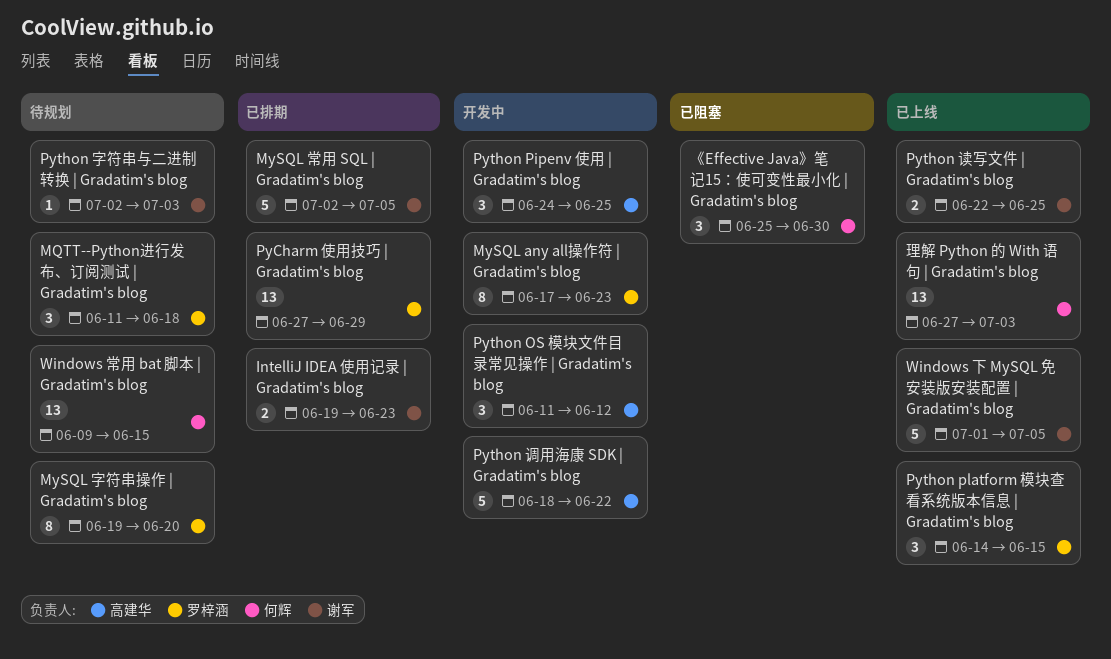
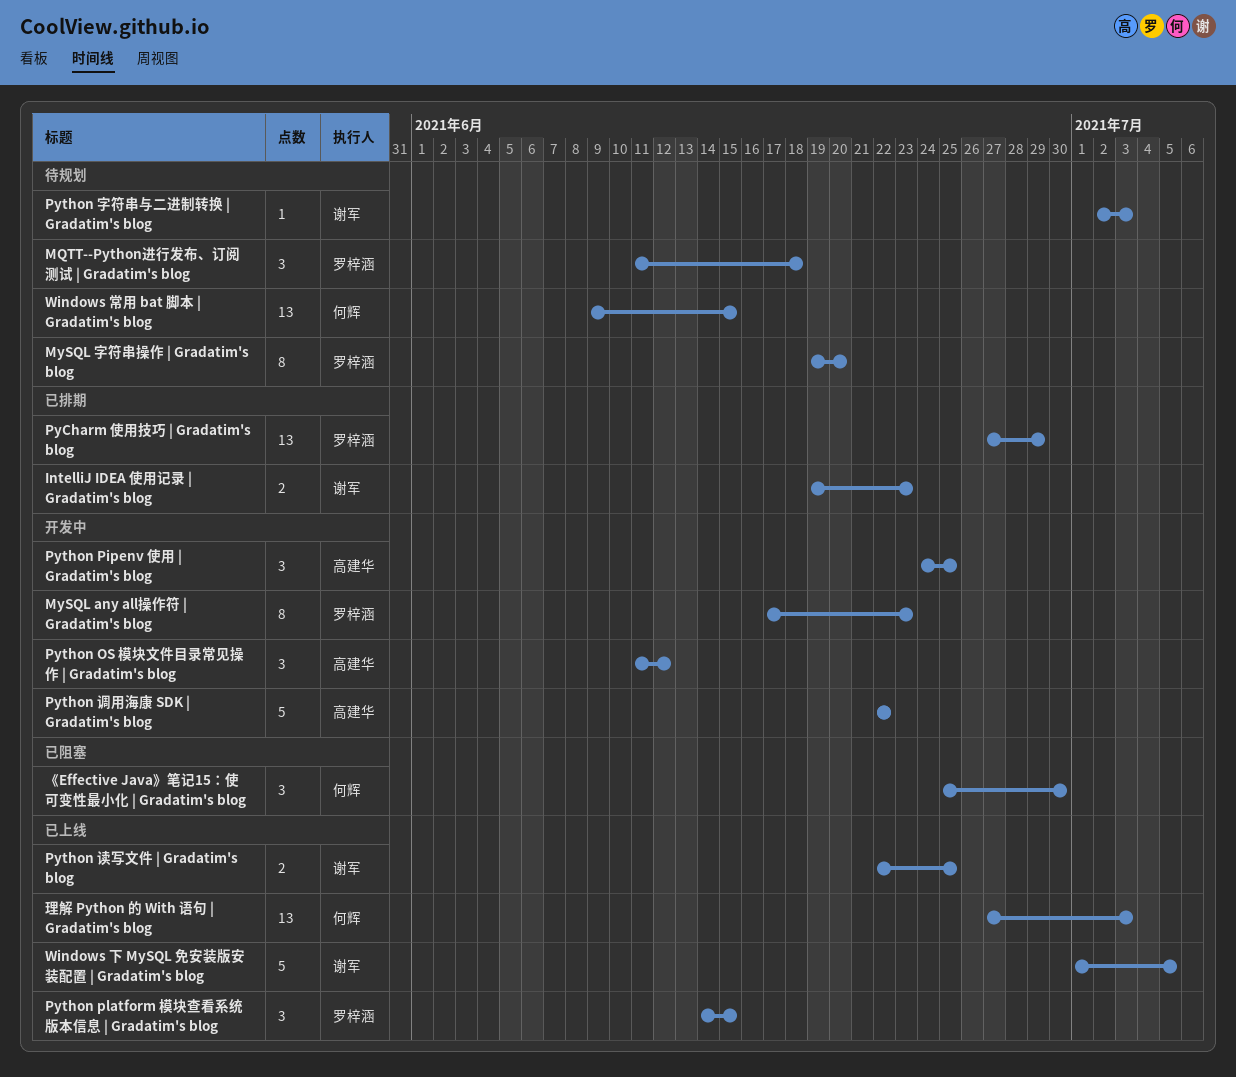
MySQL 常用 SQL | Gradatim's blog: present -> none
Python 调用海康 SDK | Gradatim's blog, start: Jun 18 -> Jun 22

